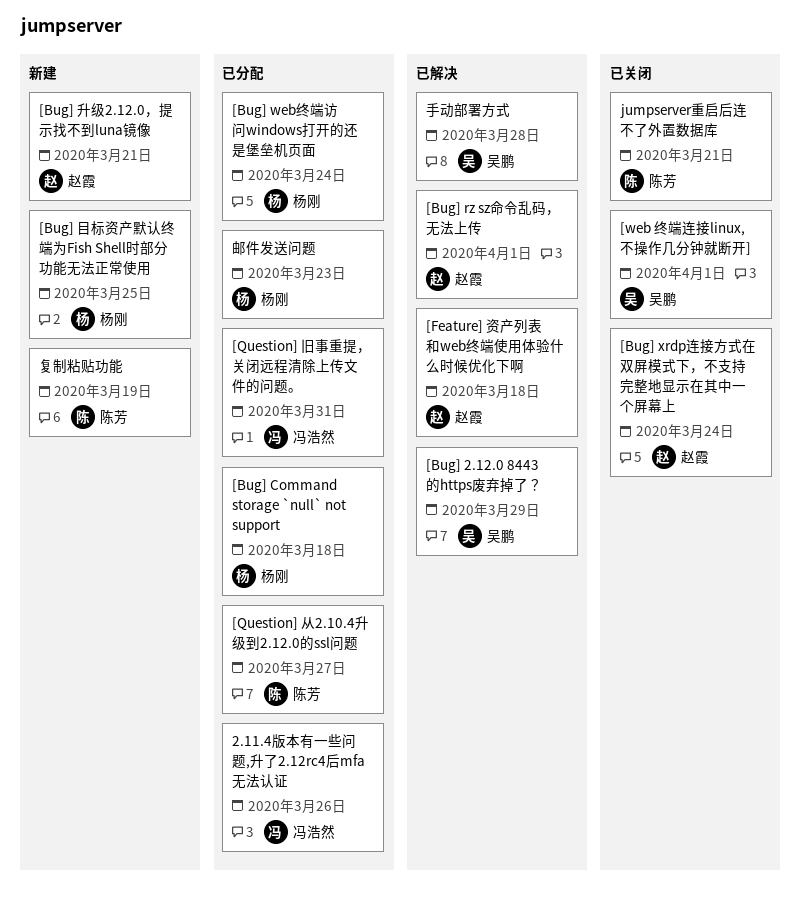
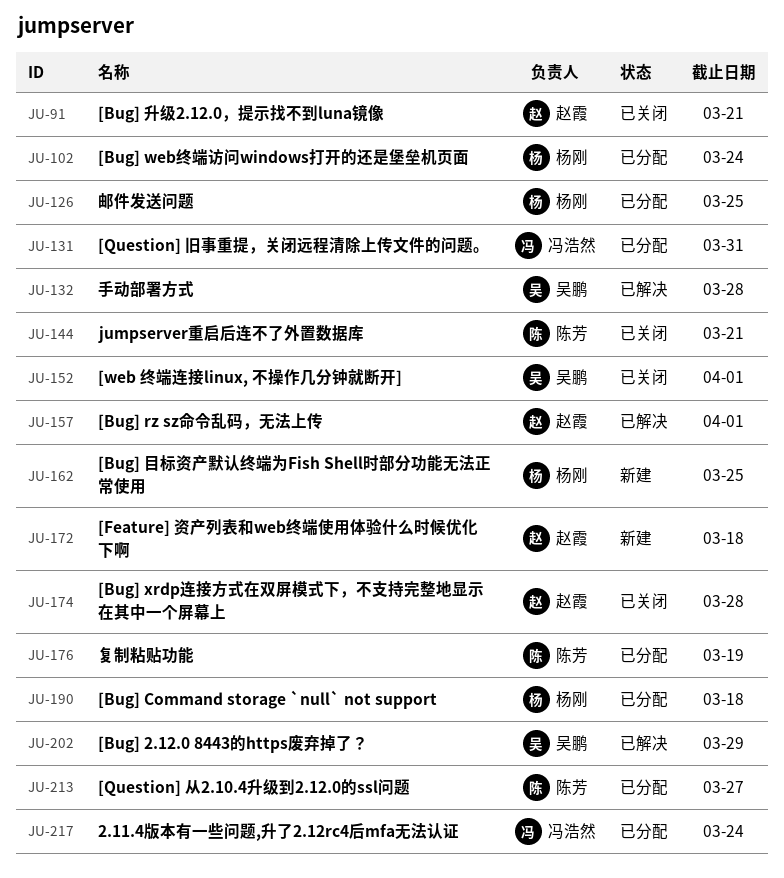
2.11.4版本有一些问题,升了2.12rc4后mfa无法认证, due: Mar 26 -> Mar 24
[Bug] xrdp连接方式在双屏模式下，不支持完整地显示在其中一个屏幕上, due: Mar 24 -> Mar 28
[Bug] 升级2.12.0，提示找不到luna镜像, status: 新建 -> 已关闭
[Feature] 资产列表和web终端使用体验什么时候优化下啊, status: 已解决 -> 新建
复制粘贴功能, status: 新建 -> 已分配
邮件发送问题, due: Mar 23 -> Mar 25

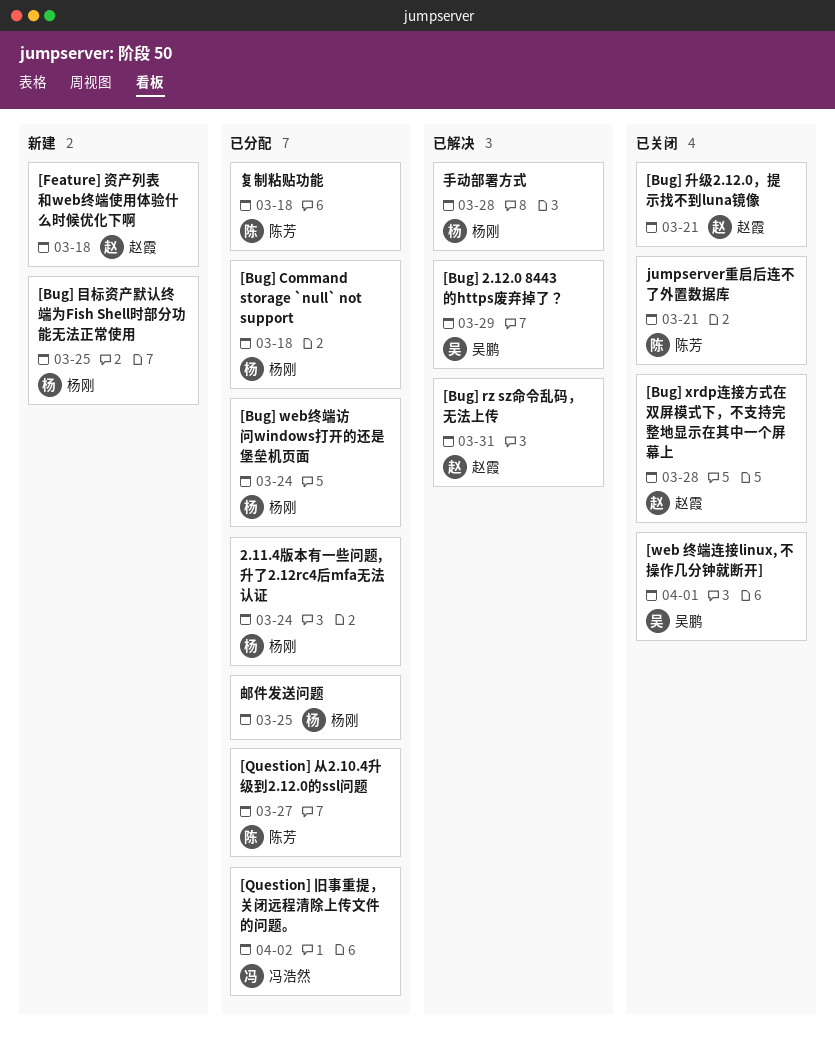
2.11.4版本有一些问题,升了2.12rc4后mfa无法认证, owner: 冯浩然 -> 杨刚
[Bug] rz sz命令乱码，无法上传, due: Apr 1 -> Mar 31
[Question] 旧事重提，关闭远程清除上传文件的问题。, due: Mar 31 -> Apr 2
复制粘贴功能, due: Mar 19 -> Mar 18
手动部署方式, owner: 吴鹏 -> 杨刚

